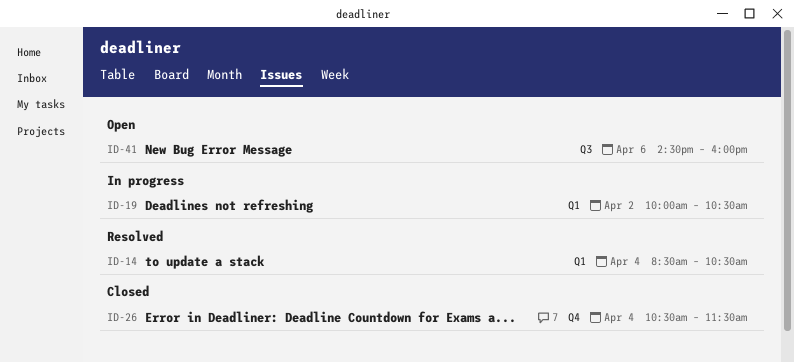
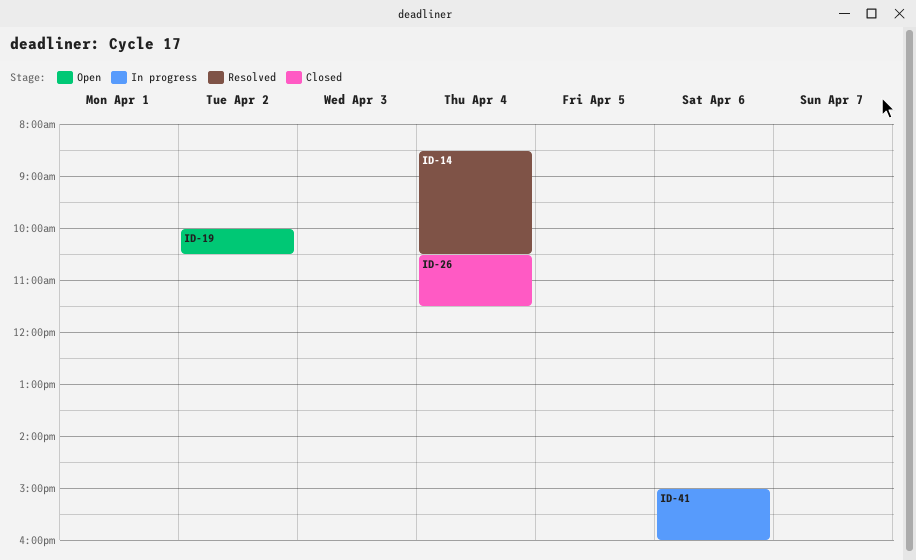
ID-19, status: In progress -> Open
ID-41, status: Open -> In progress
ID-41, begins: 14:30 -> 15:00

